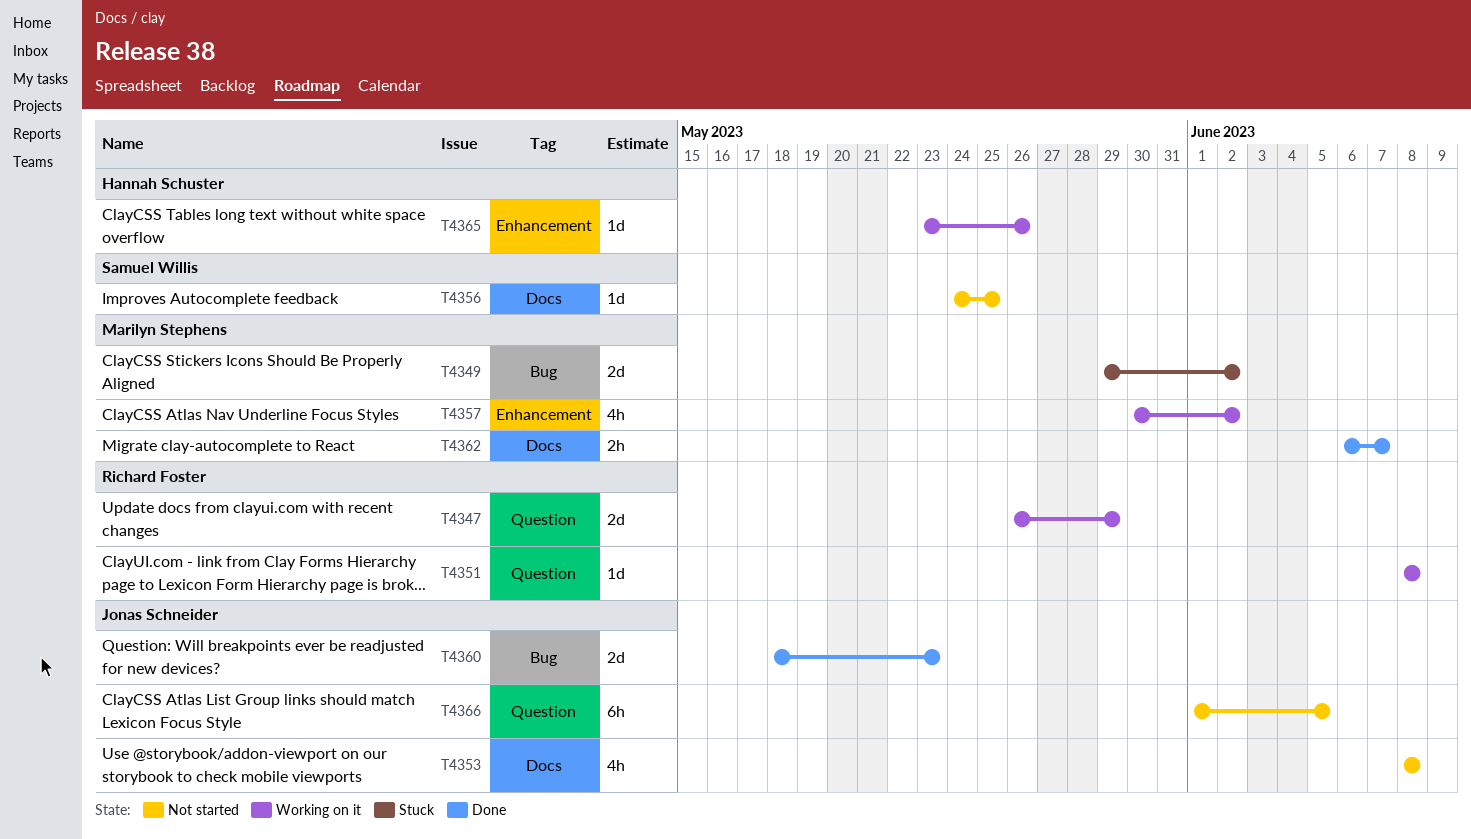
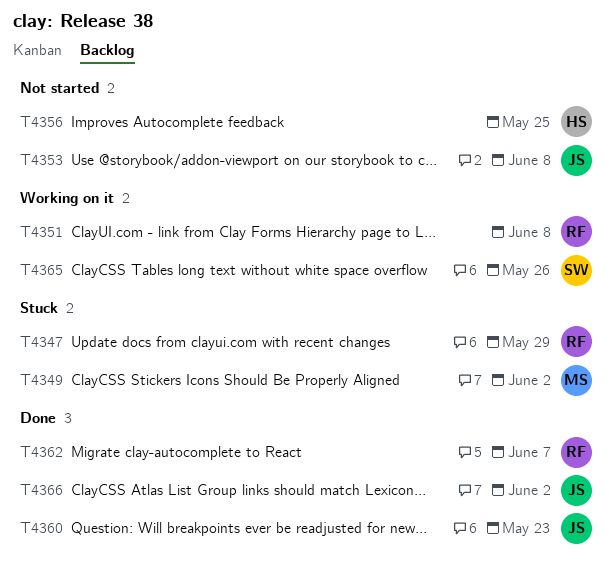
T4347, status: Working on it -> Stuck
T4356, owner: Samuel Willis -> Hannah Schuster
T4357: present -> none
T4362, owner: Marilyn Stephens -> Richard Foster
T4365, owner: Hannah Schuster -> Samuel Willis
T4366, status: Not started -> Done
T4366, due: Jun 5 -> Jun 2

